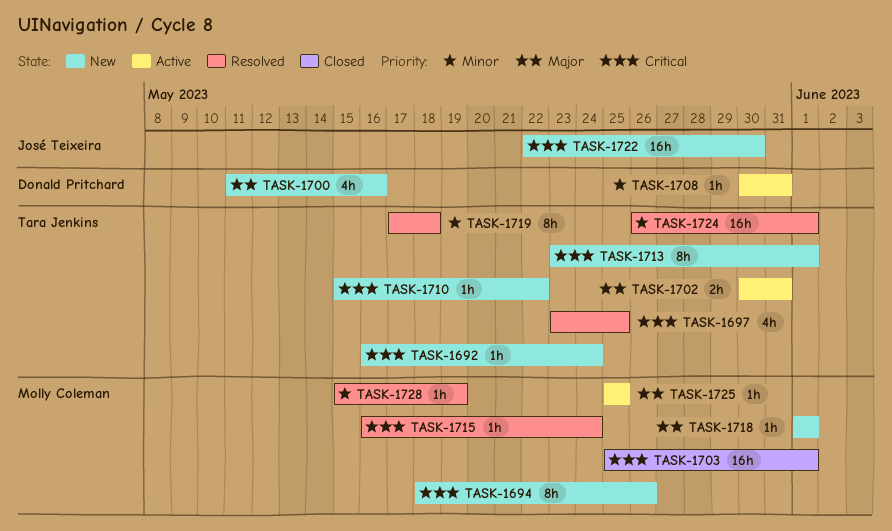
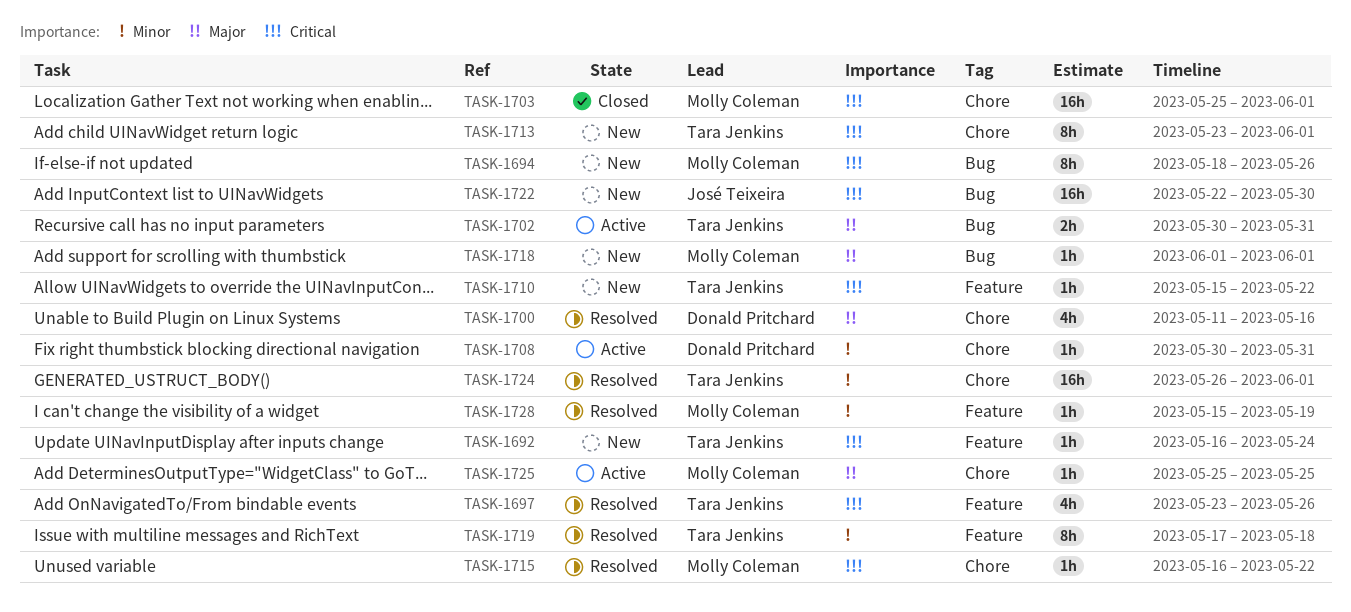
TASK-1697, due: May 25 -> May 26
TASK-1700, status: New -> Resolved
TASK-1715, due: May 24 -> May 22

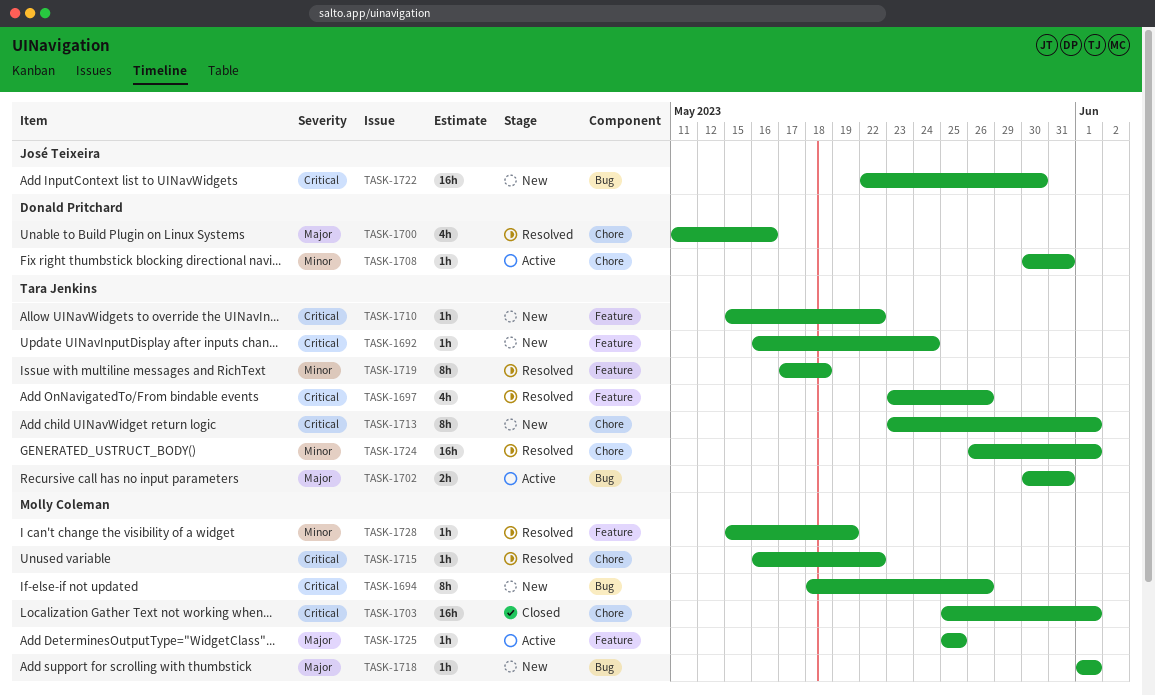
TASK-1725, label: Chore -> Feature

